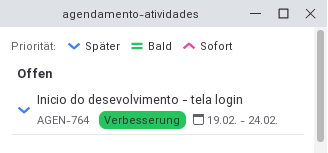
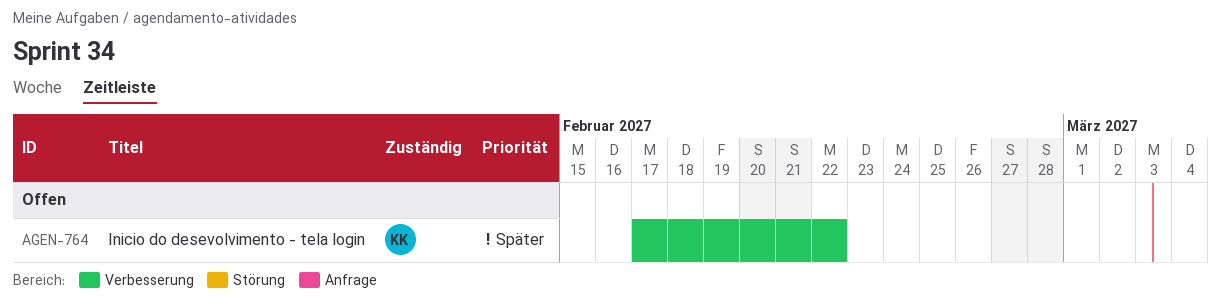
AGEN-764, start: Feb 19 -> Feb 17
AGEN-764, due: Feb 24 -> Feb 22

